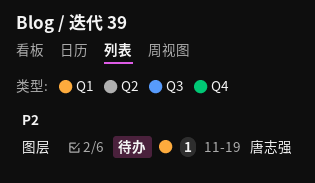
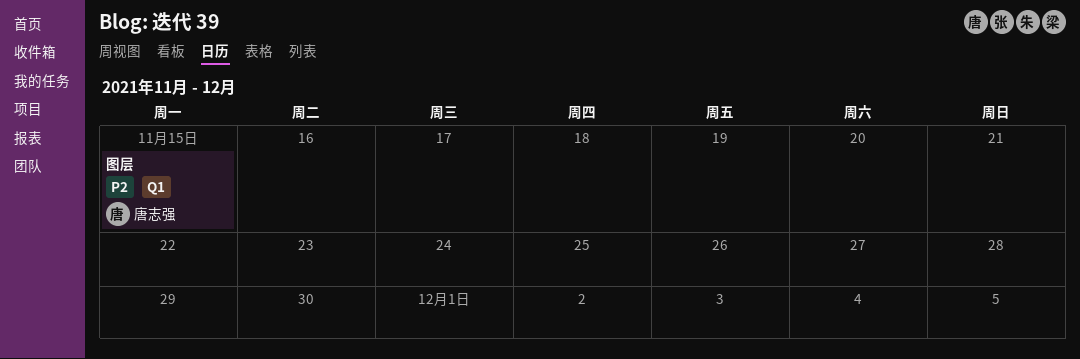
图层, due: Nov 19 -> Nov 15

